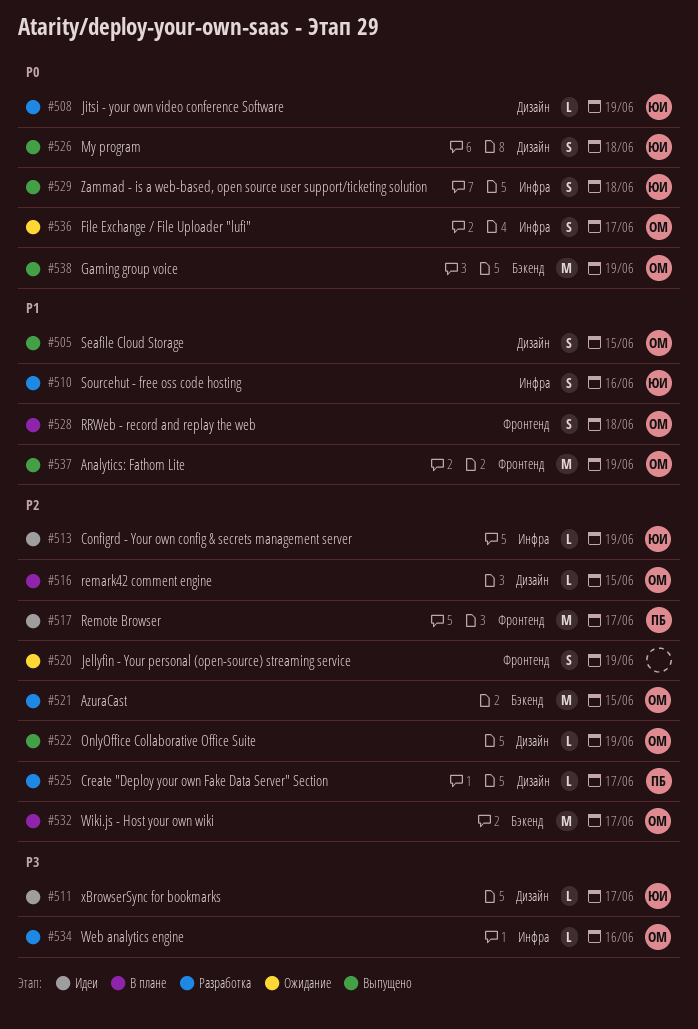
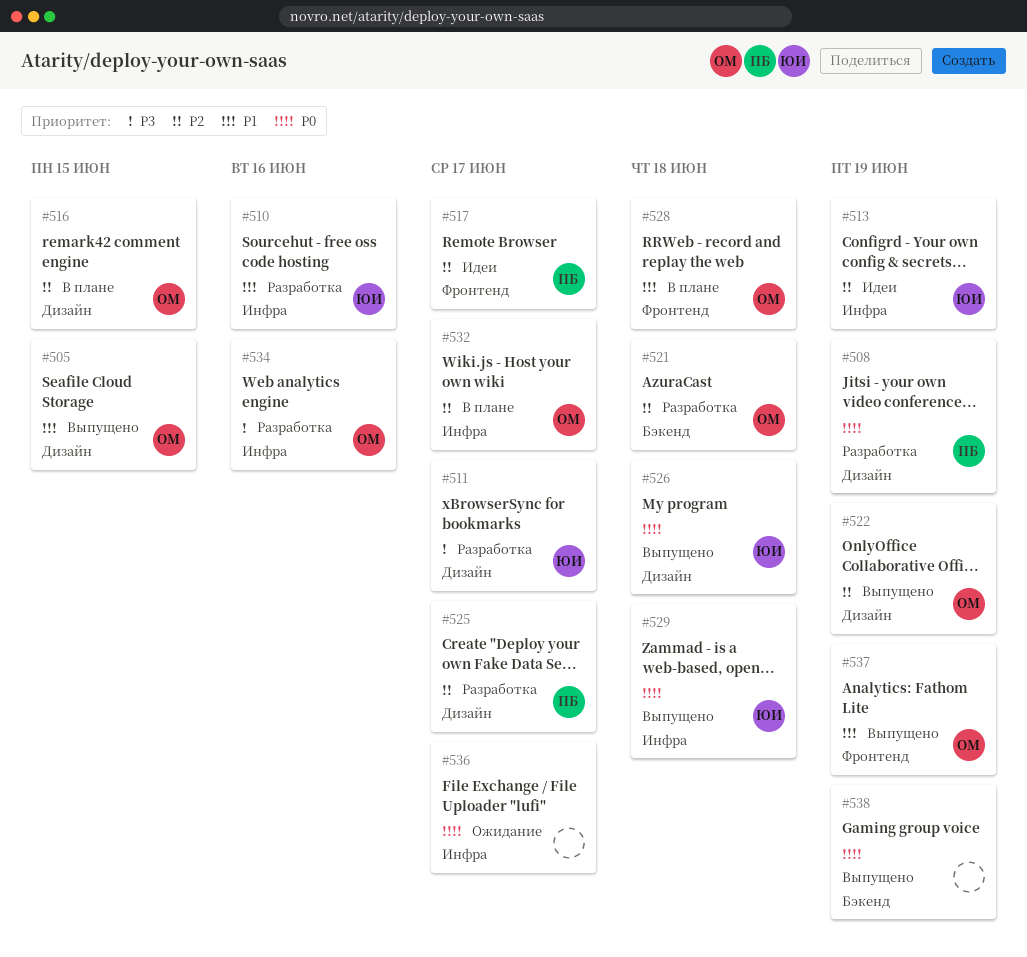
#508, owner: ЮИ -> ПБ
#511, status: Идеи -> Разработка
#520: present -> none
#521, due: Jun 15 -> Jun 18
#532, label: Бэкенд -> Инфра
#536, owner: ОМ -> none
#538, owner: ОМ -> none

